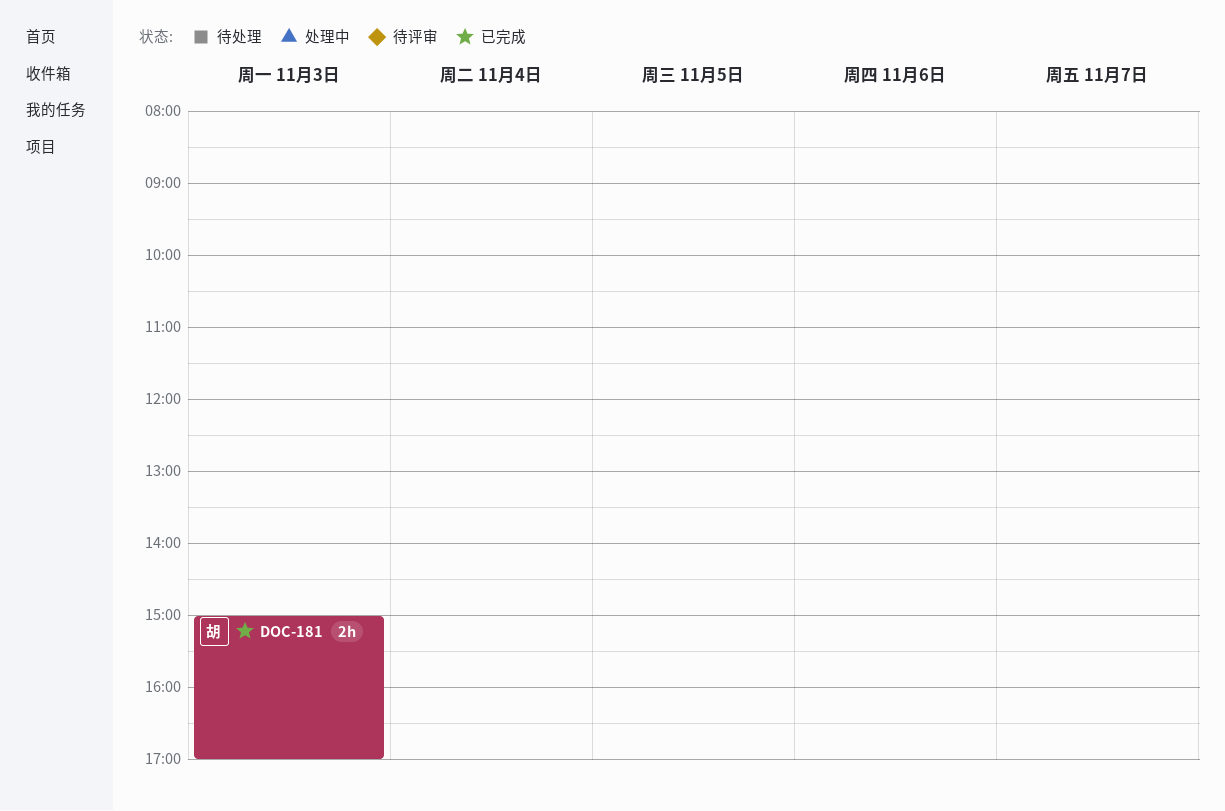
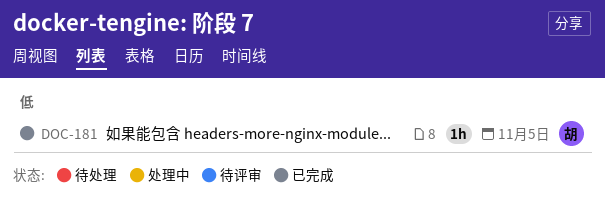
DOC-181, estimate: 2h -> 1h
DOC-181, day: Nov 3 -> Nov 5

